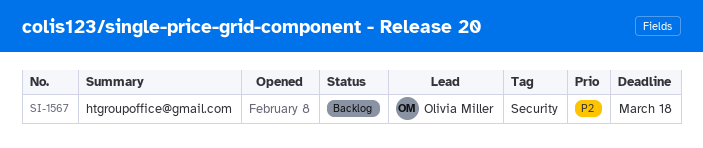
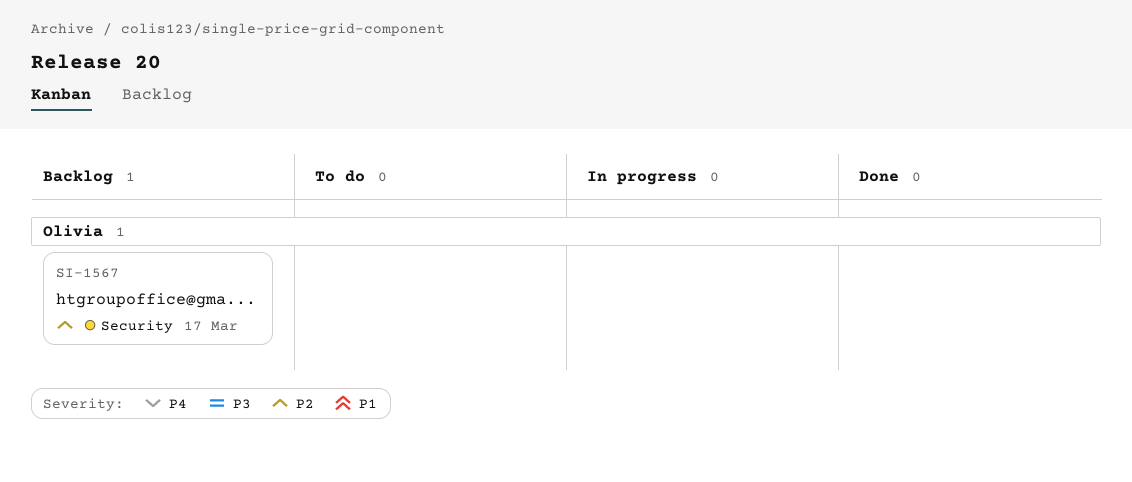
SI-1567, due: Mar 18 -> Mar 17

